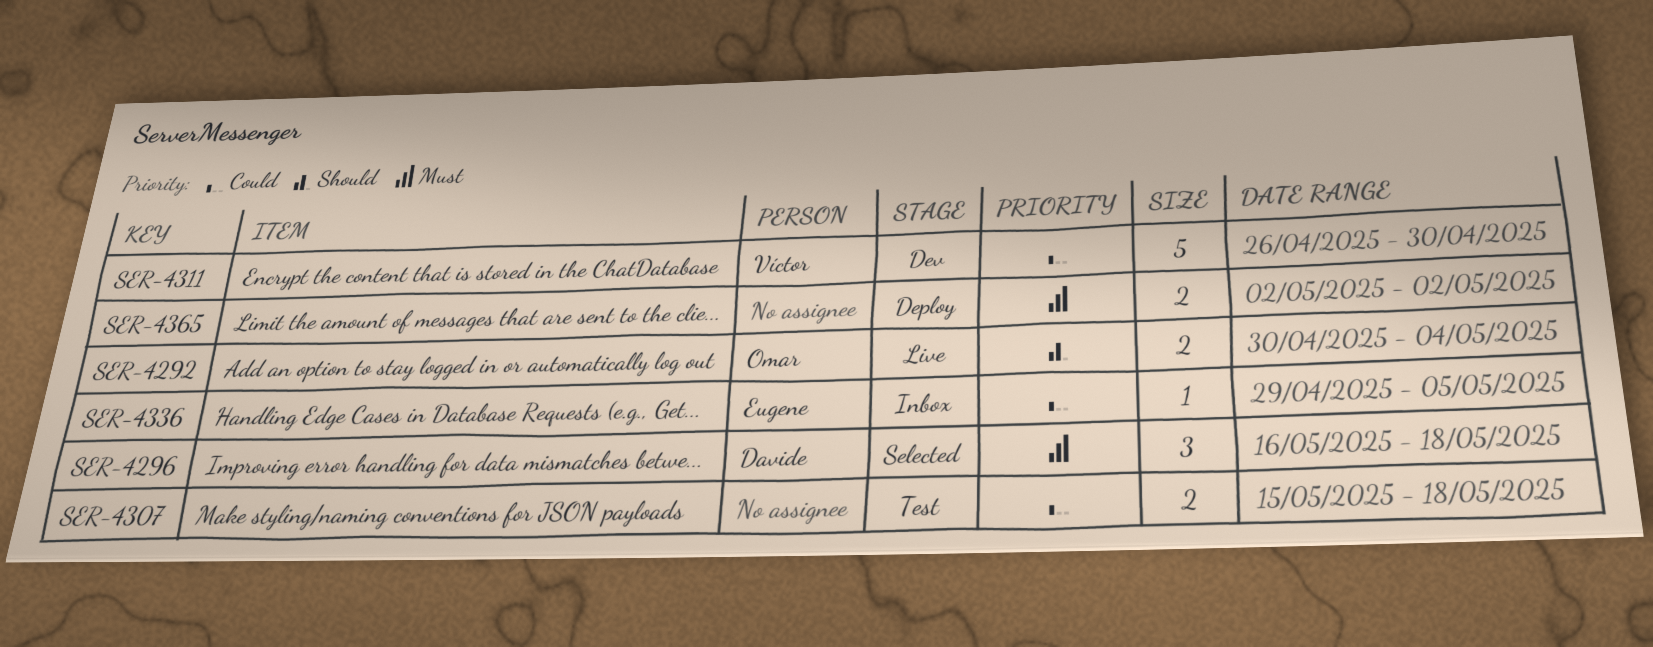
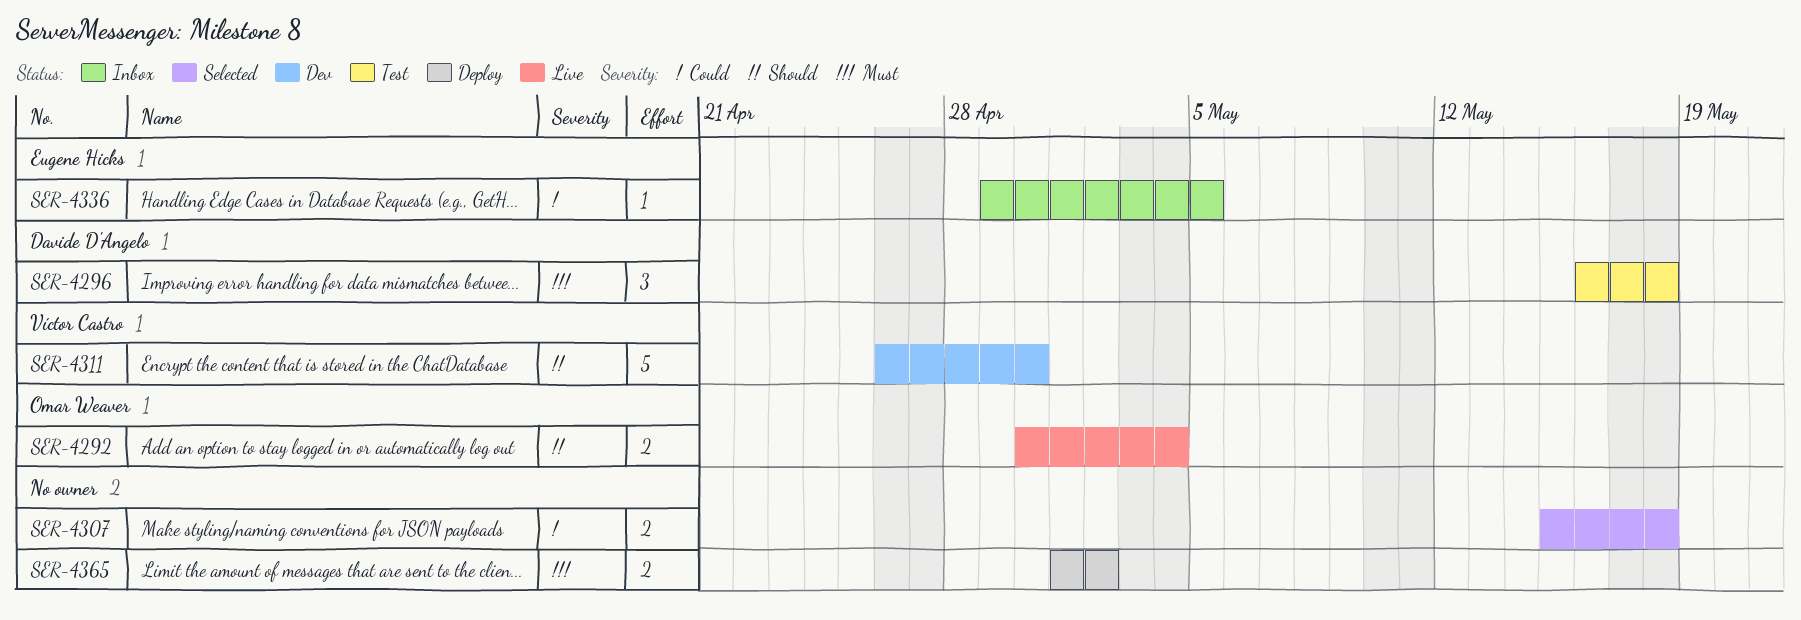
SER-4296, status: Selected -> Test
SER-4307, status: Test -> Selected
SER-4311, priority: Could -> Should
SER-4365, start: May 2 -> May 1

